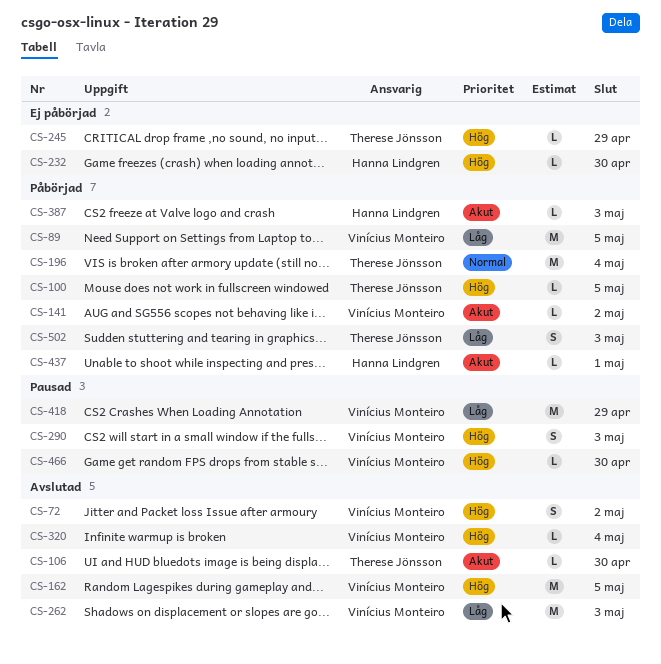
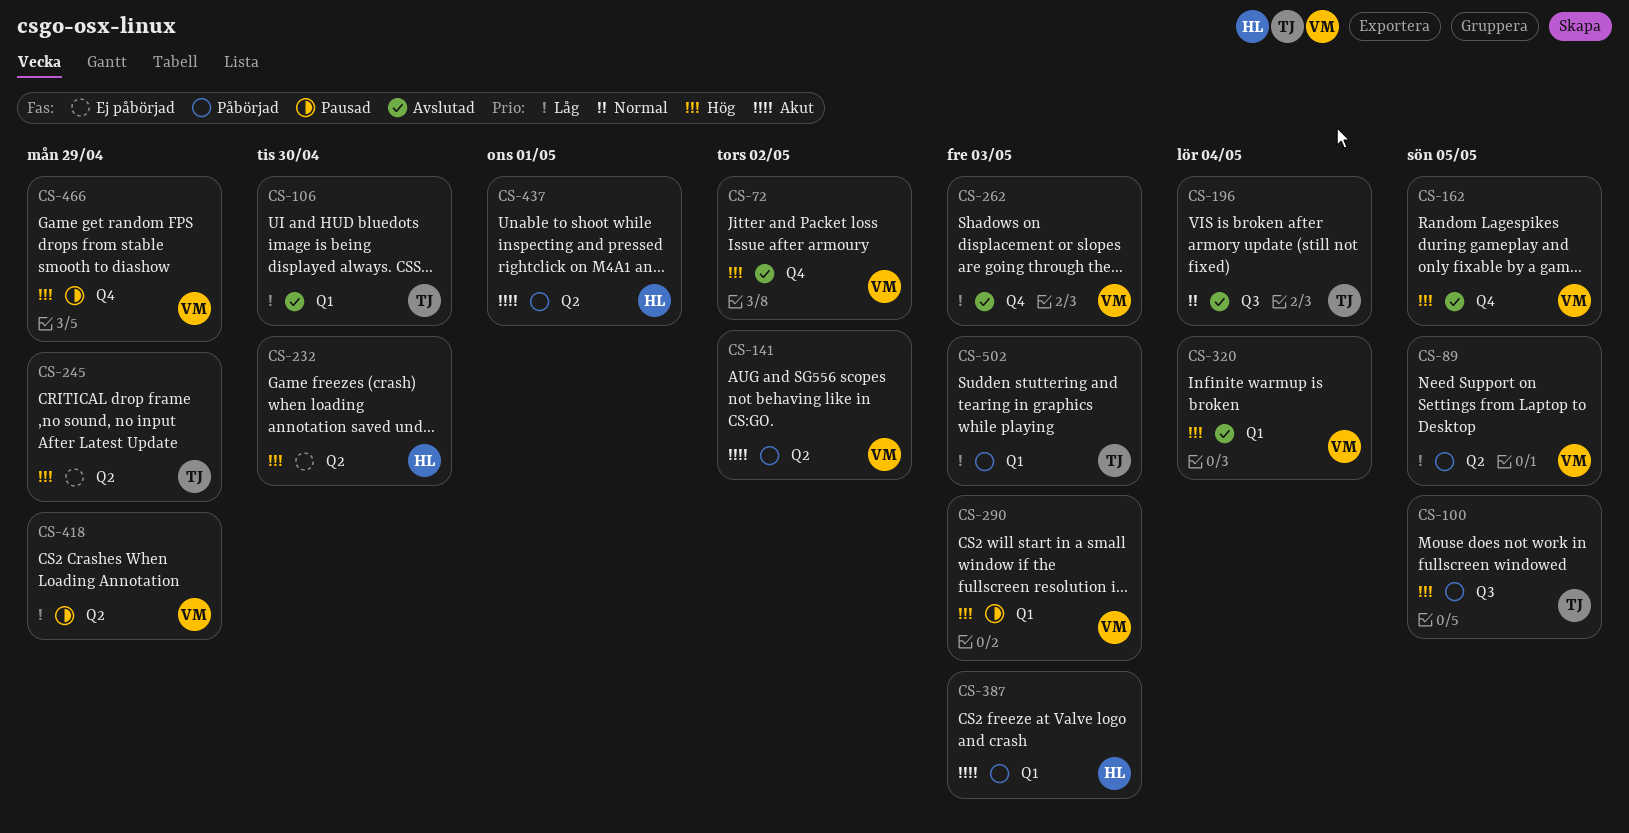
CS-106, priority: Akut -> Låg
CS-196, status: Påbörjad -> Avslutad
CS-466, due: Apr 30 -> Apr 29

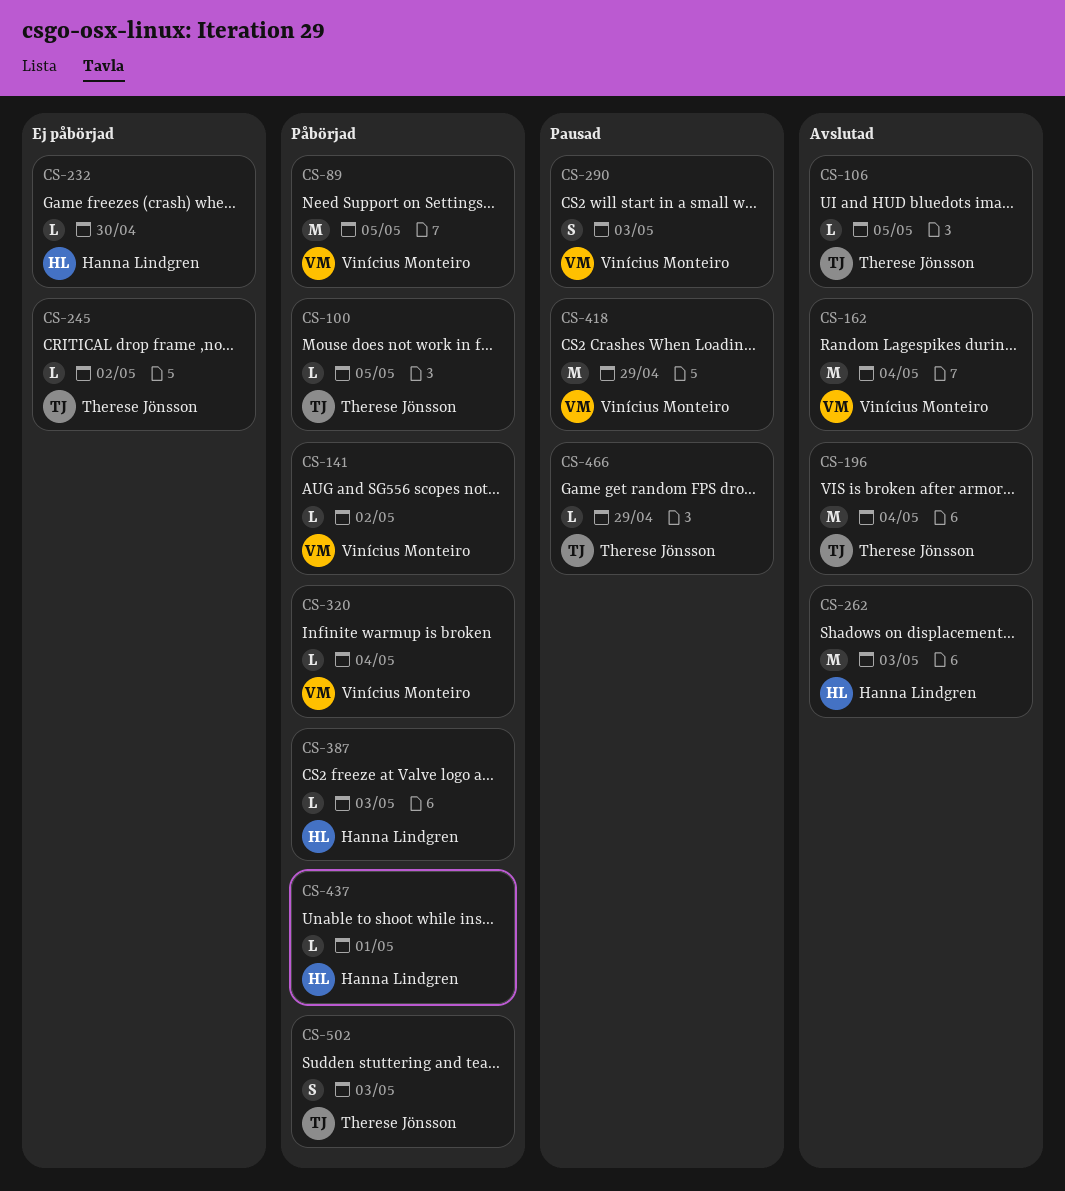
CS-72: present -> none
CS-106, due: Apr 30 -> May 5
CS-162, due: May 5 -> May 4
CS-245, due: Apr 29 -> May 2
CS-262, owner: Vinícius Monteiro -> Hanna Lindgren
CS-320, status: Avslutad -> Påbörjad
CS-466, owner: Vinícius Monteiro -> Therese Jönsson

